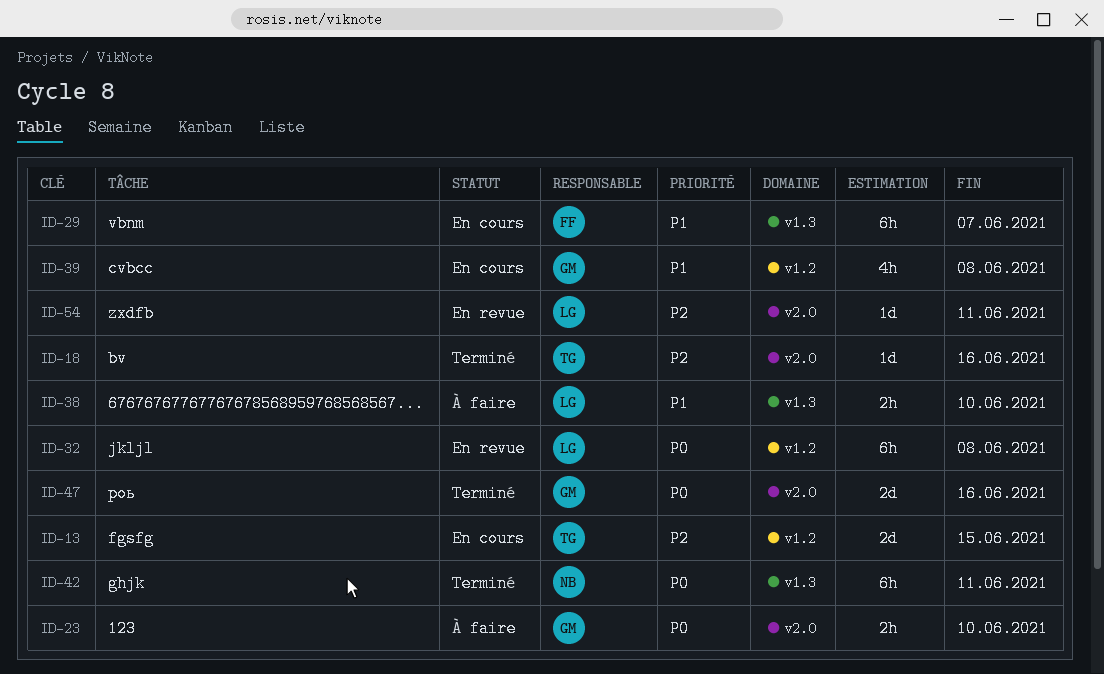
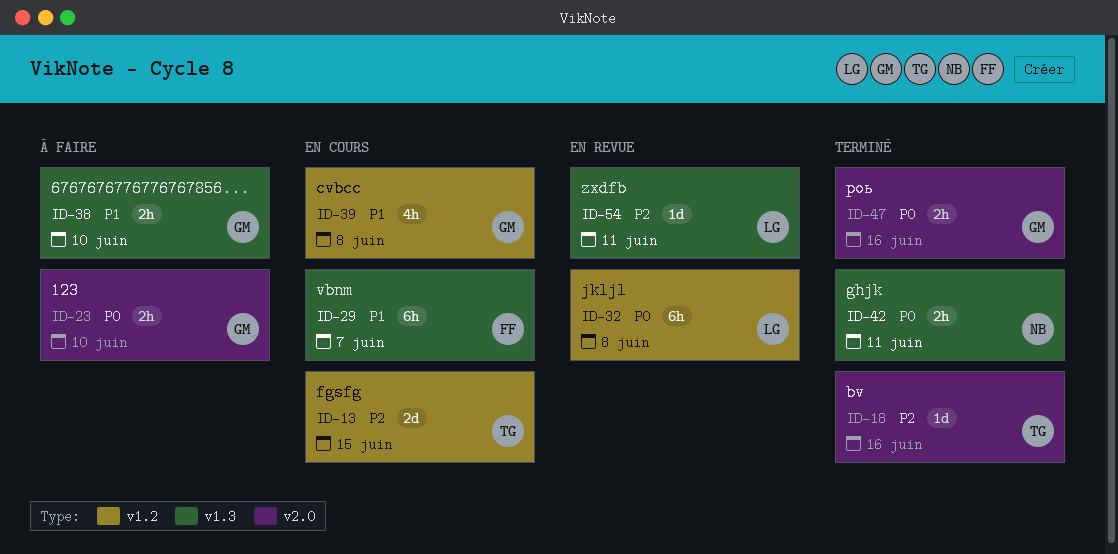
ID-38, owner: LG -> GM
ID-42, estimate: 6h -> 2h
ID-47, estimate: 2d -> 2h
ID-54, label: v2.0 -> v1.3

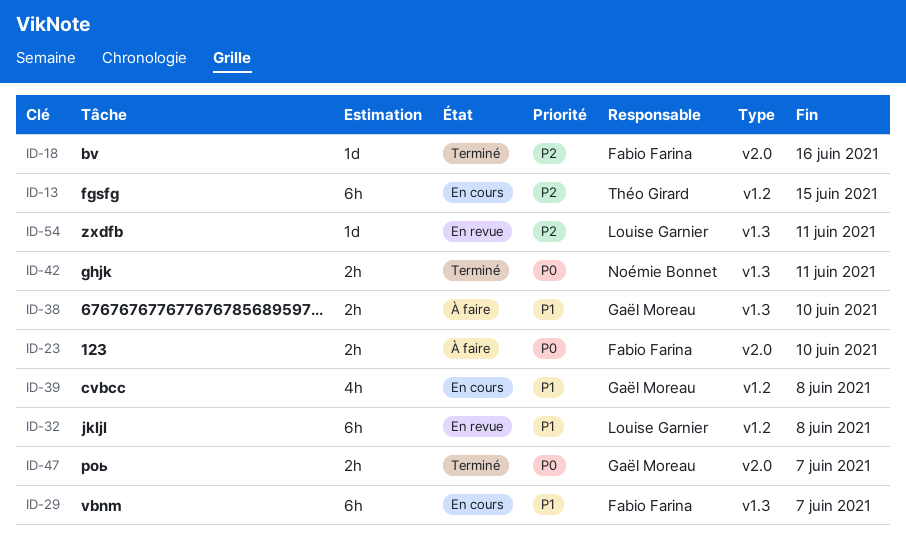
ID-13, estimate: 2d -> 6h
ID-18, owner: Théo Girard -> Fabio Farina
ID-23, owner: Gaël Moreau -> Fabio Farina
ID-32, priority: P0 -> P1
ID-47, due: Jun 16 -> Jun 7

